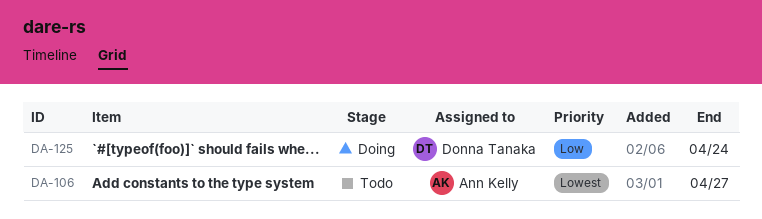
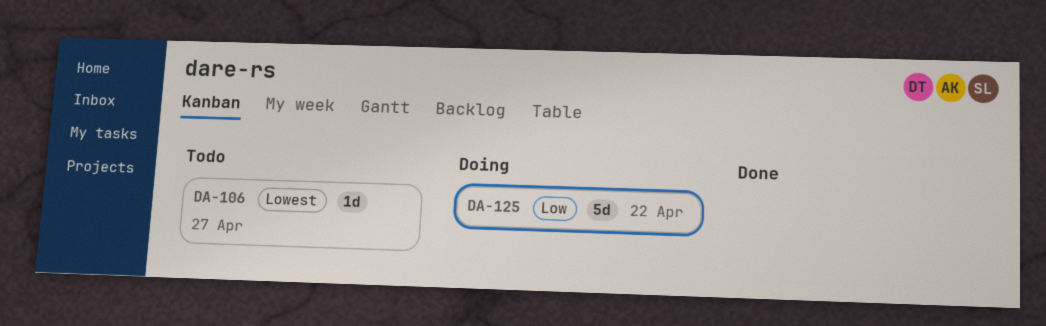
DA-125, due: Apr 24 -> Apr 22

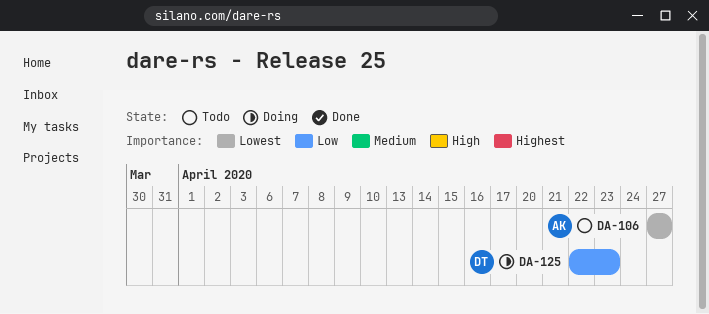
DA-125, due: Apr 22 -> Apr 23

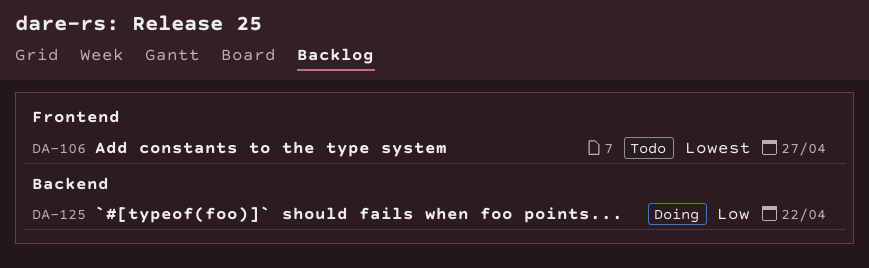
DA-125, due: Apr 23 -> Apr 22

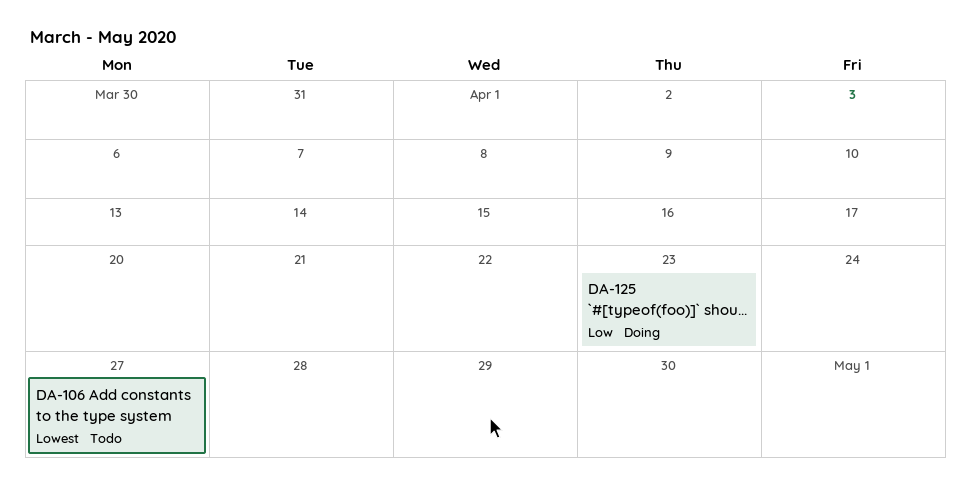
DA-125, due: Apr 22 -> Apr 23

